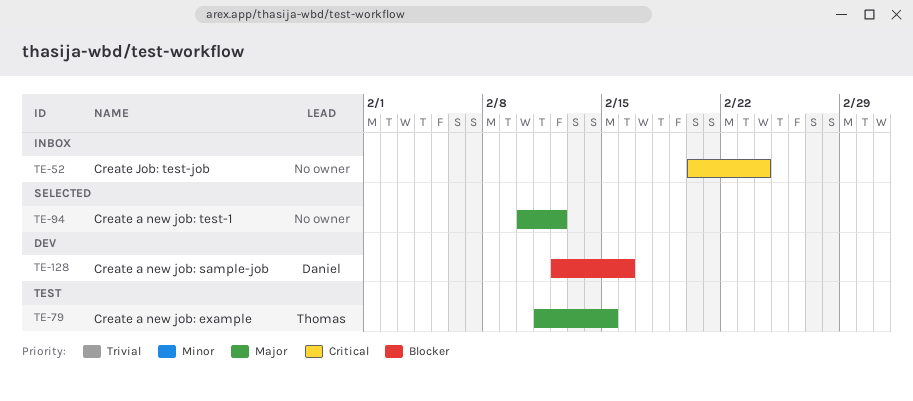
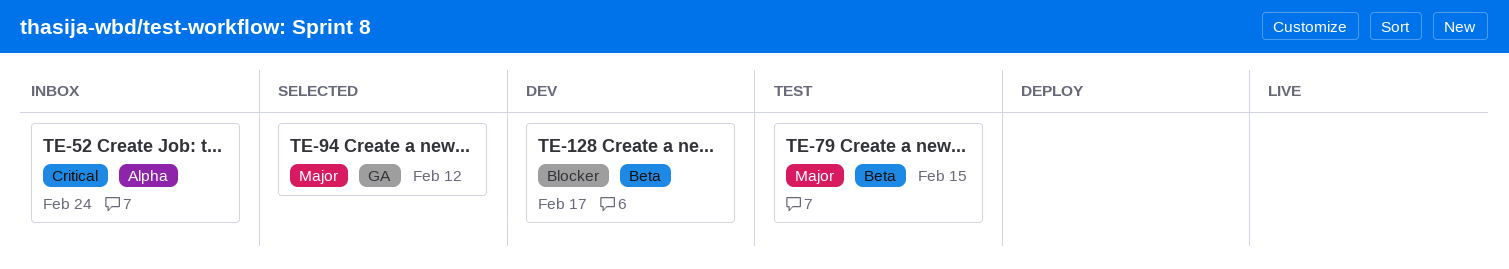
TE-128, due: Feb 16 -> Feb 17

